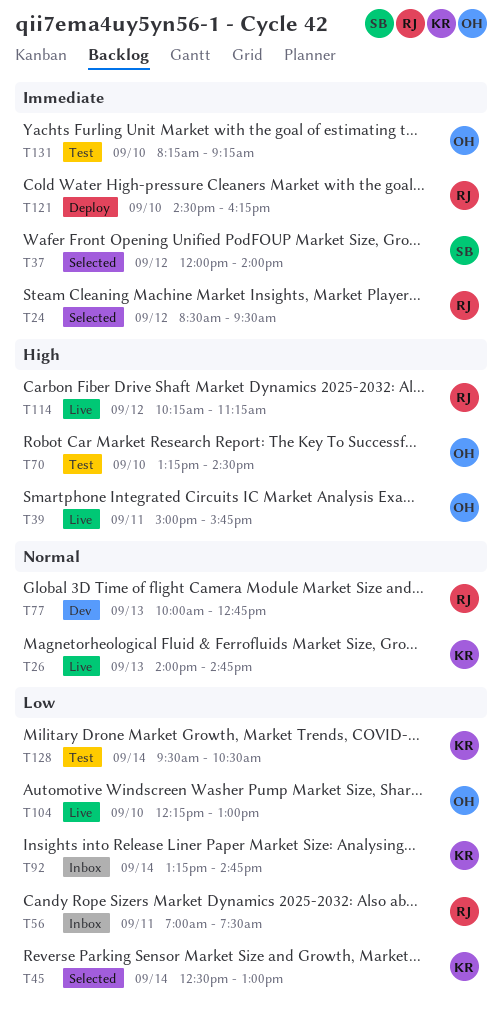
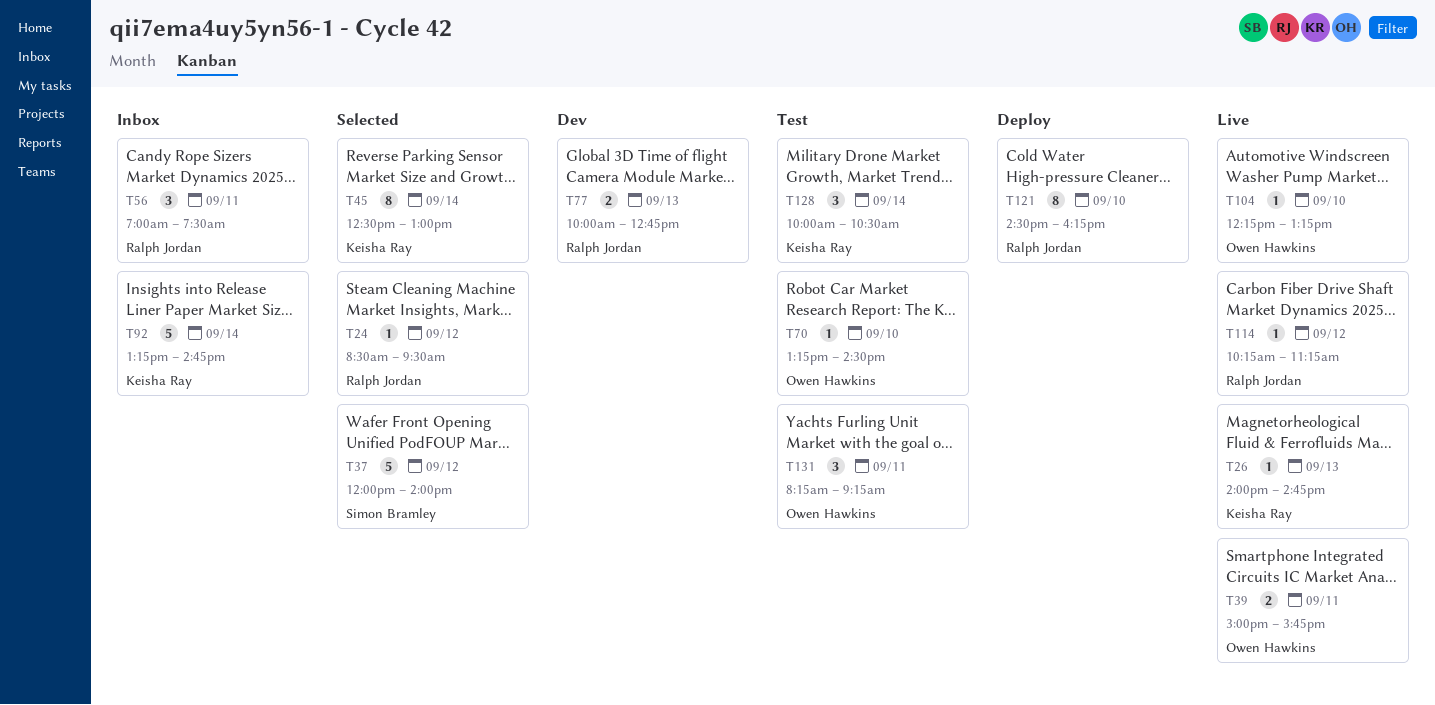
T104, ends: 13:00 -> 13:15
T128, begins: 09:30 -> 10:00
T131, day: Sep 10 -> Sep 11

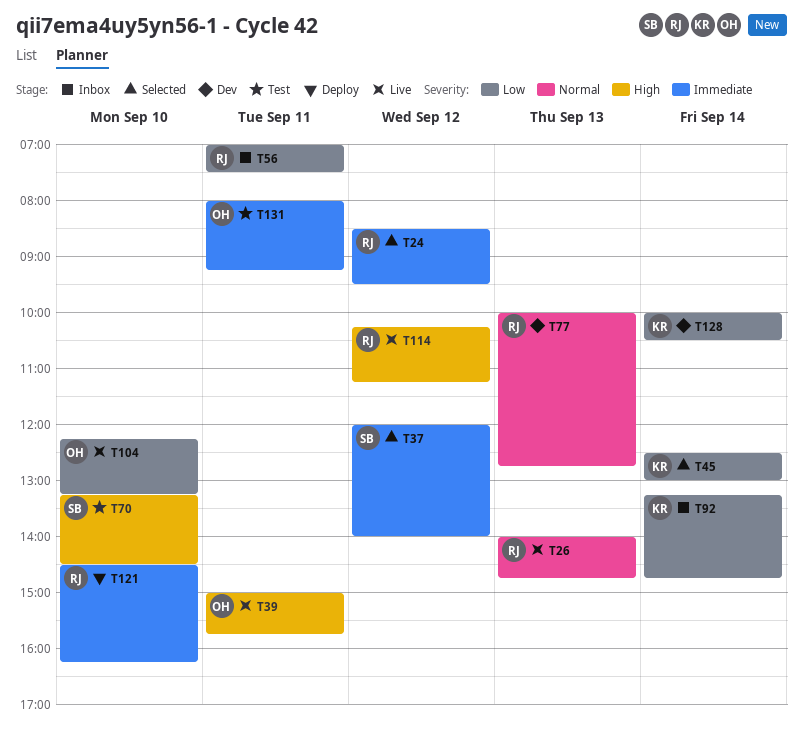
T26, owner: Keisha Ray -> Ralph Jordan
T70, owner: Owen Hawkins -> Simon Bramley
T128, status: Test -> Dev
T131, begins: 08:15 -> 08:00

